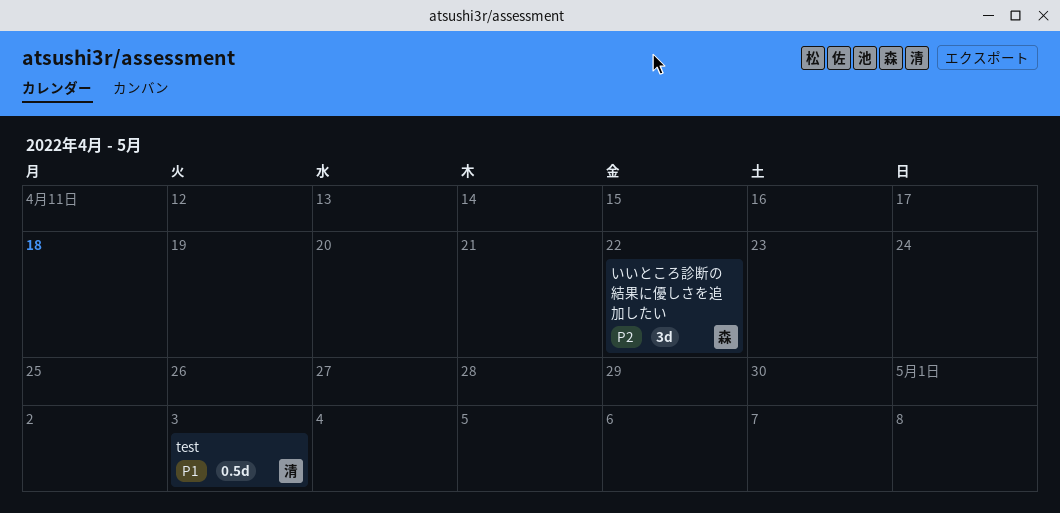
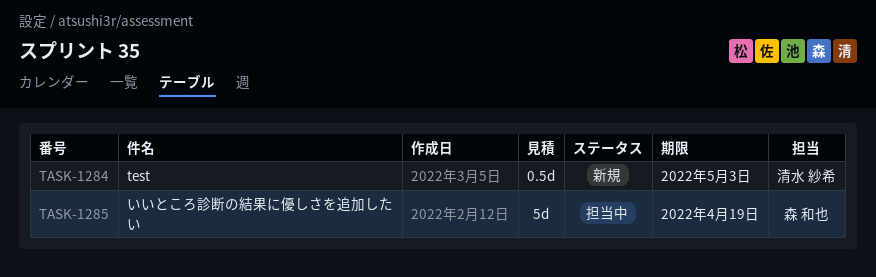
いいところ診断の結果に優しさを追加したい, estimate: 3d -> 5d
いいところ診断の結果に優しさを追加したい, due: Apr 22 -> Apr 19

